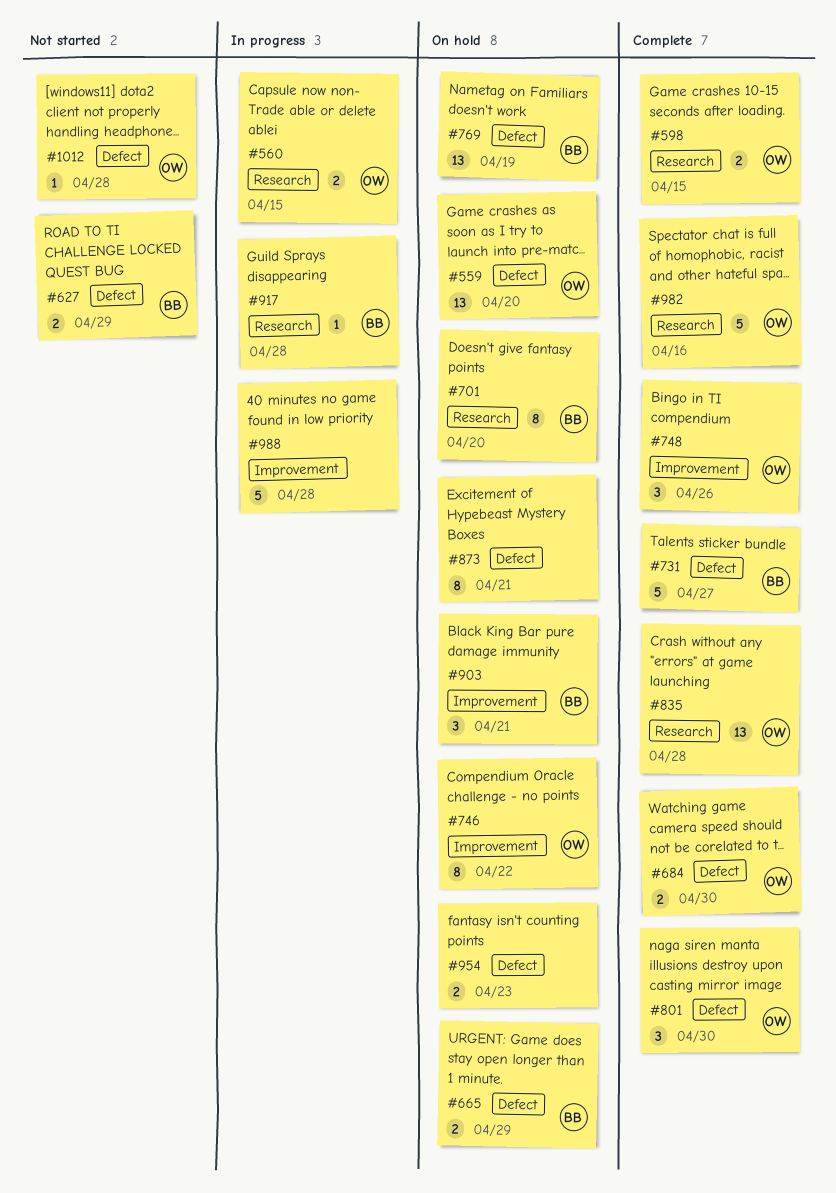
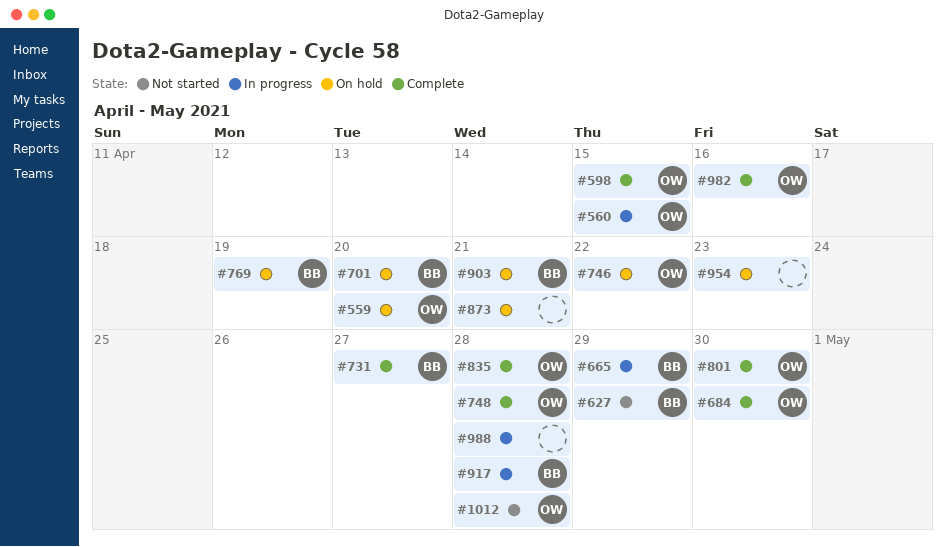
#665, status: On hold -> In progress
#748, due: Apr 26 -> Apr 28

